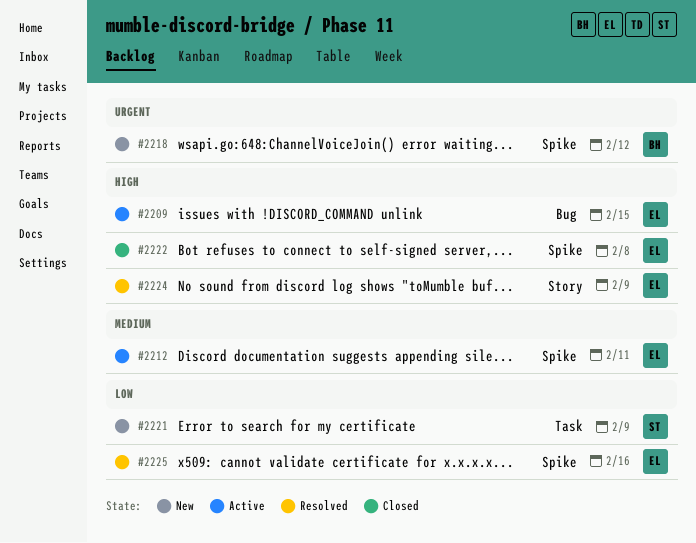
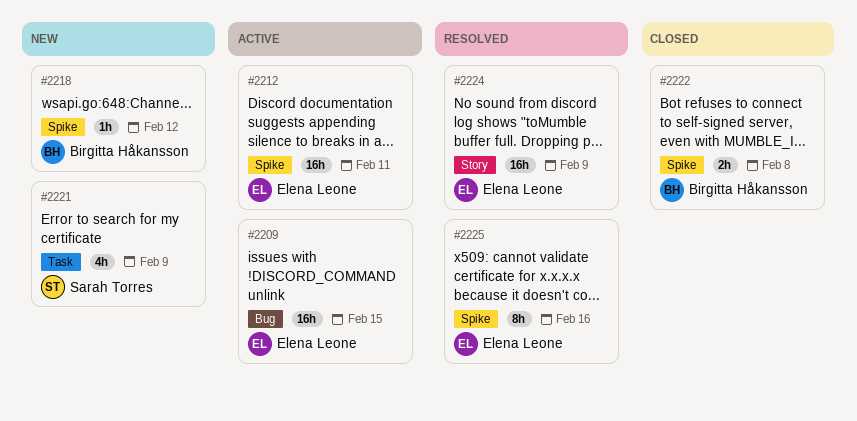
#2222, owner: Elena Leone -> Birgitta Håkansson

